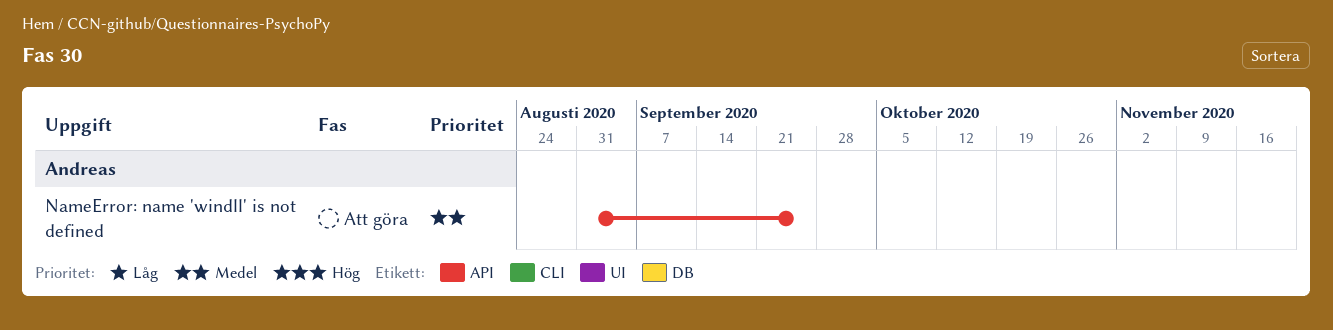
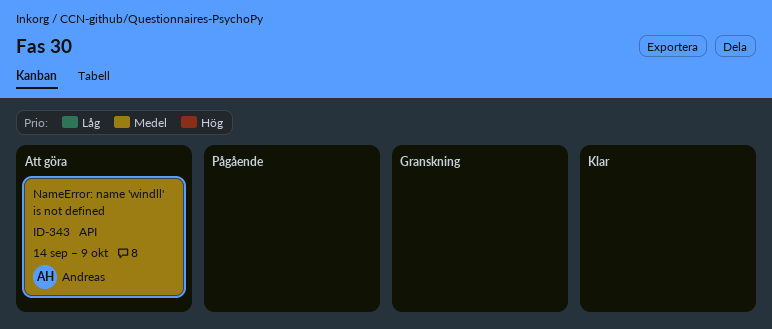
NameError: name 'windll' is not defined, start: Aug 31 -> Sep 14
NameError: name 'windll' is not defined, due: Sep 25 -> Oct 9

